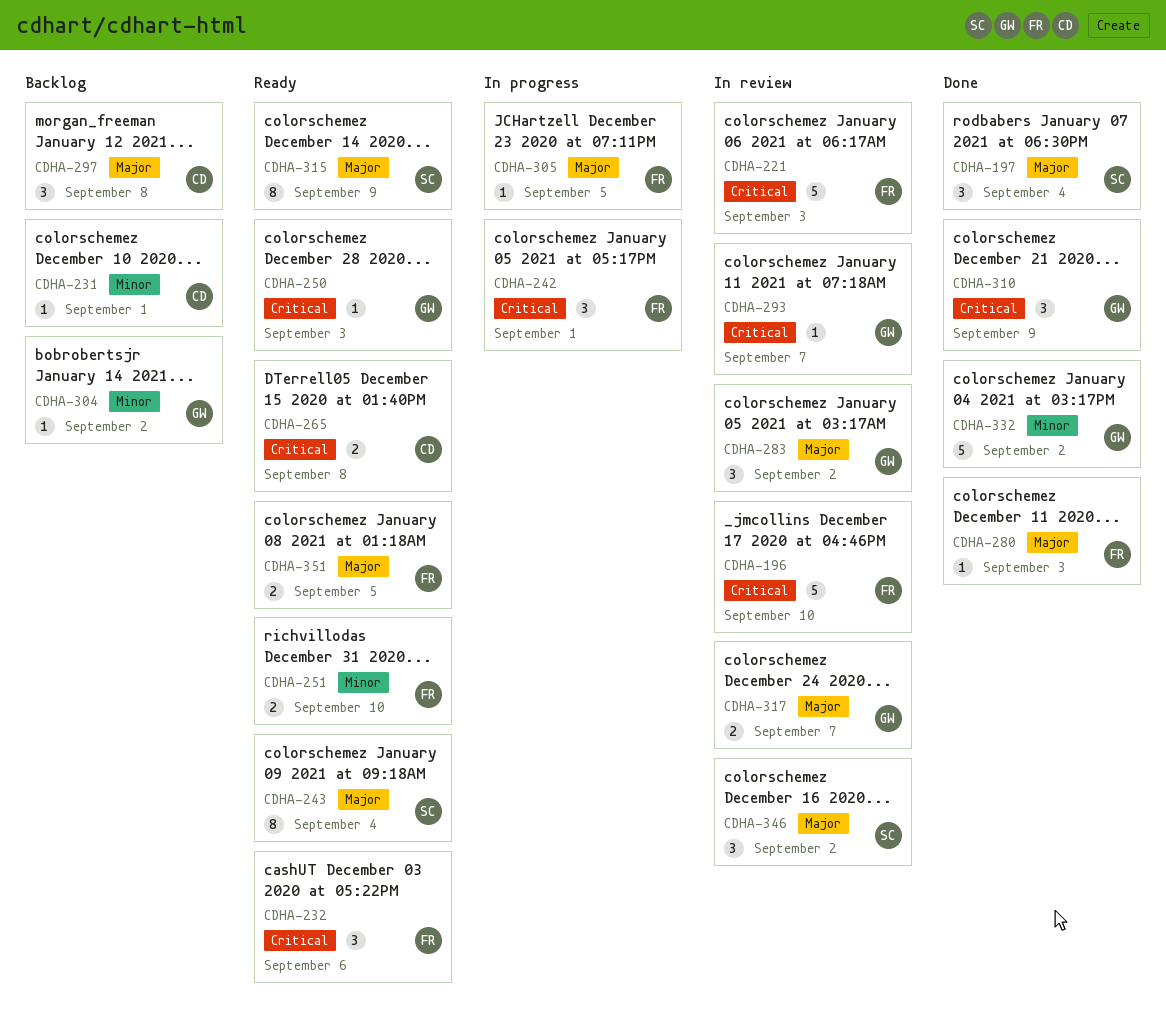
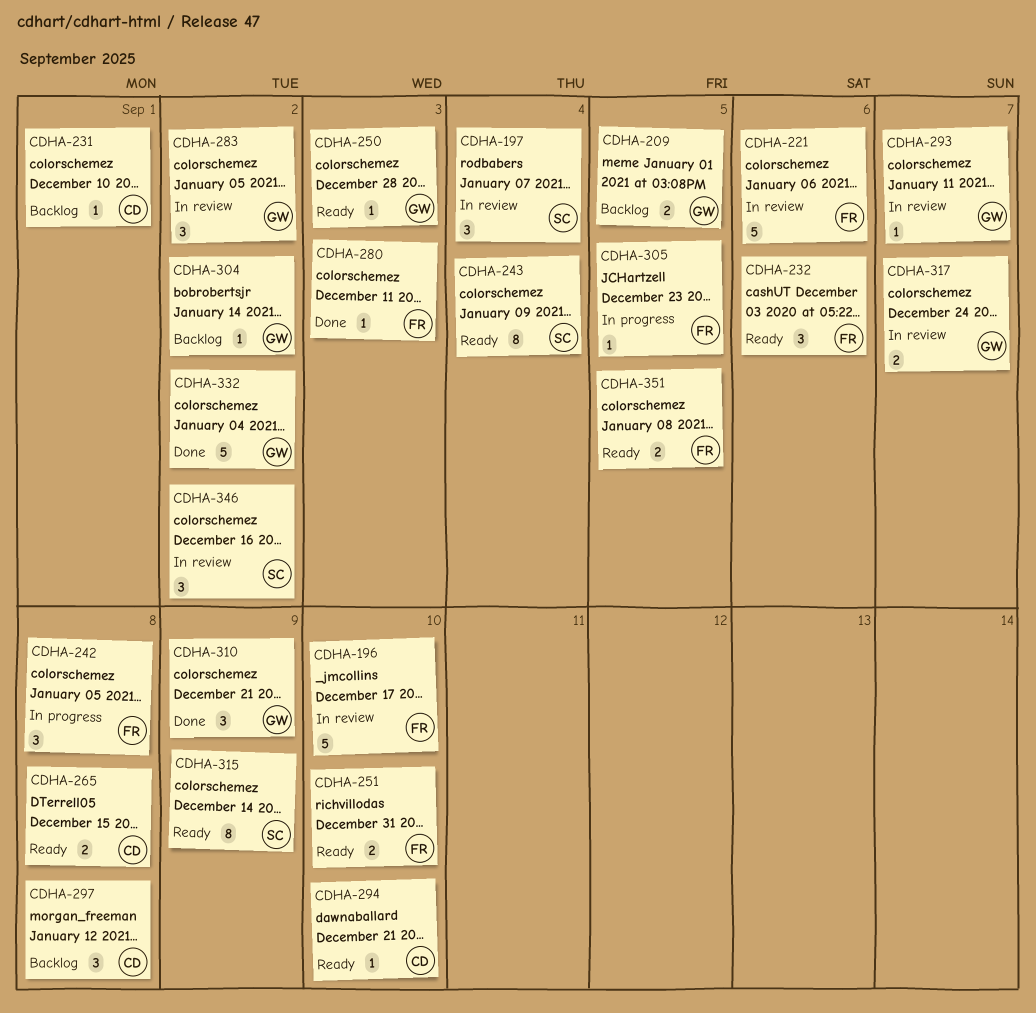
CDHA-197, status: Done -> In review
CDHA-209: none -> present
CDHA-221, due: Sep 3 -> Sep 6
CDHA-242, due: Sep 1 -> Sep 8
CDHA-294: none -> present

